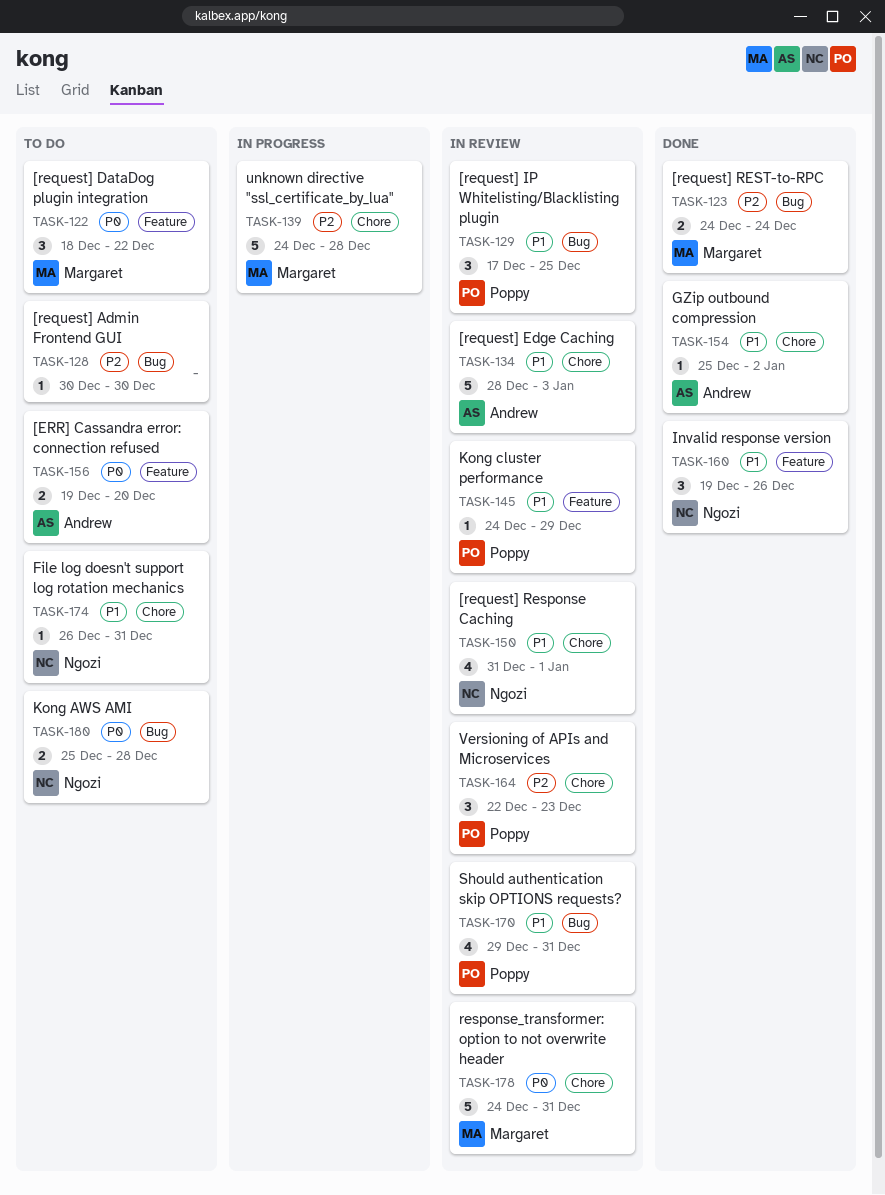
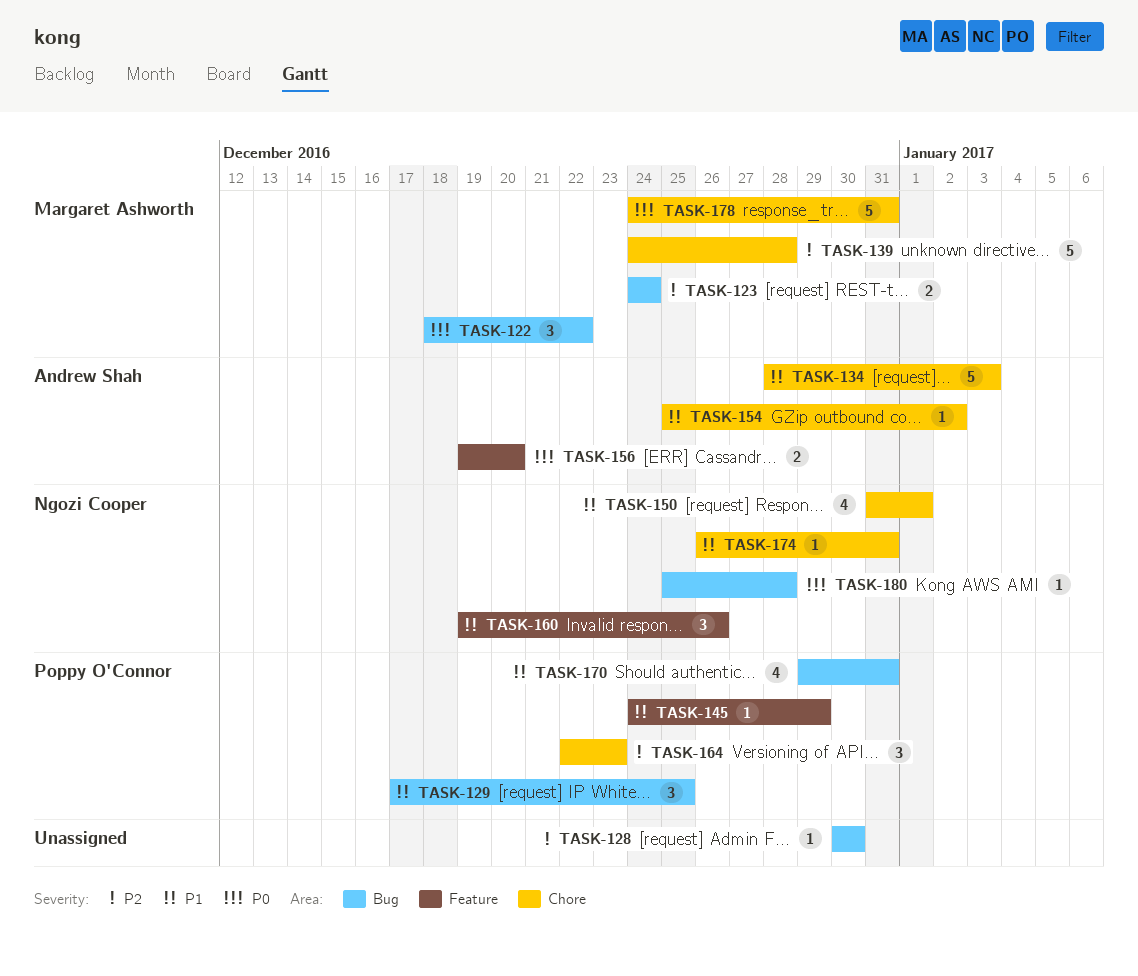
TASK-122, label: Feature -> Bug
TASK-180, estimate: 2 -> 1

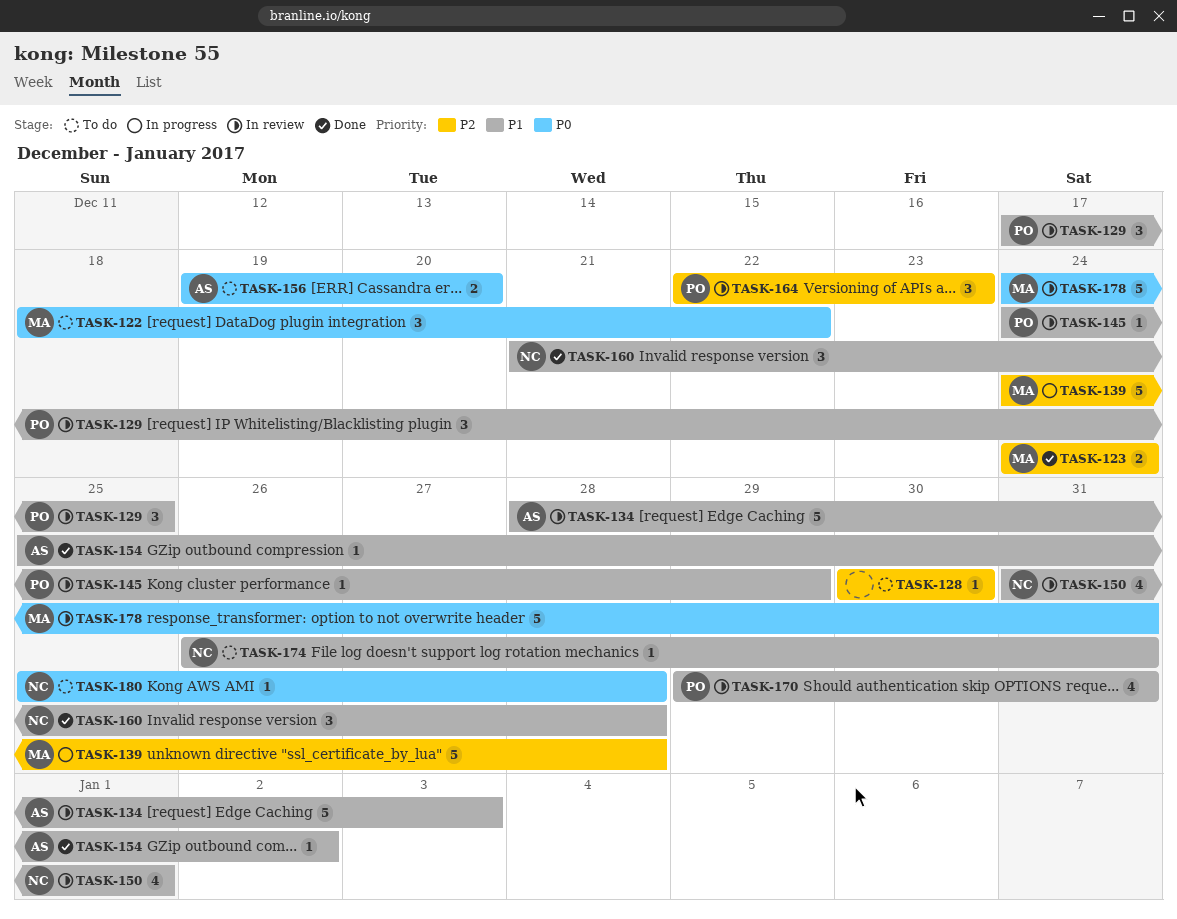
TASK-160, start: Dec 19 -> Dec 21
TASK-160, due: Dec 26 -> Dec 28

